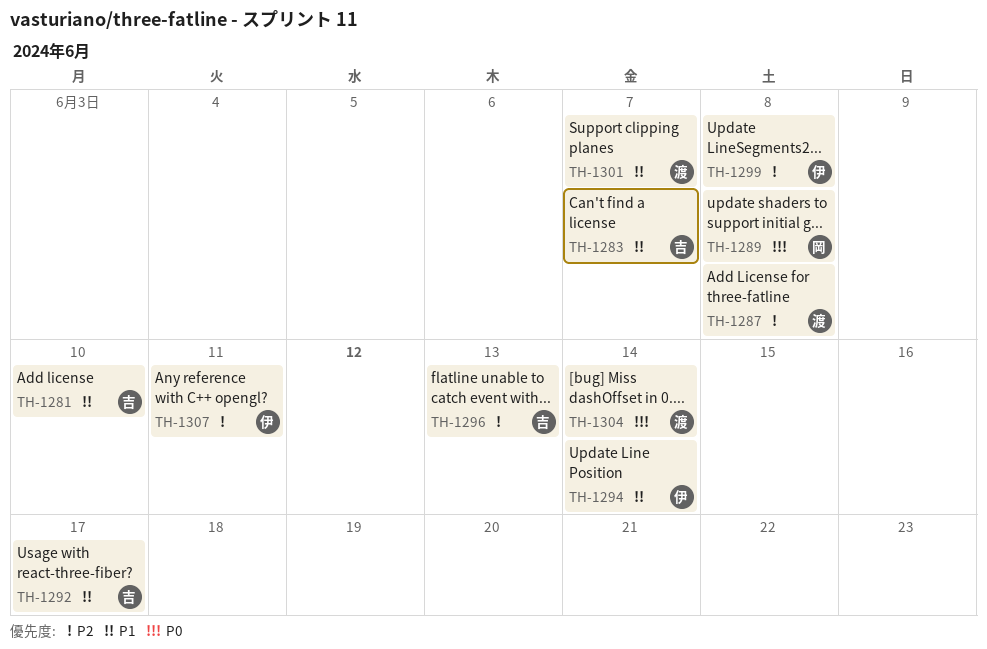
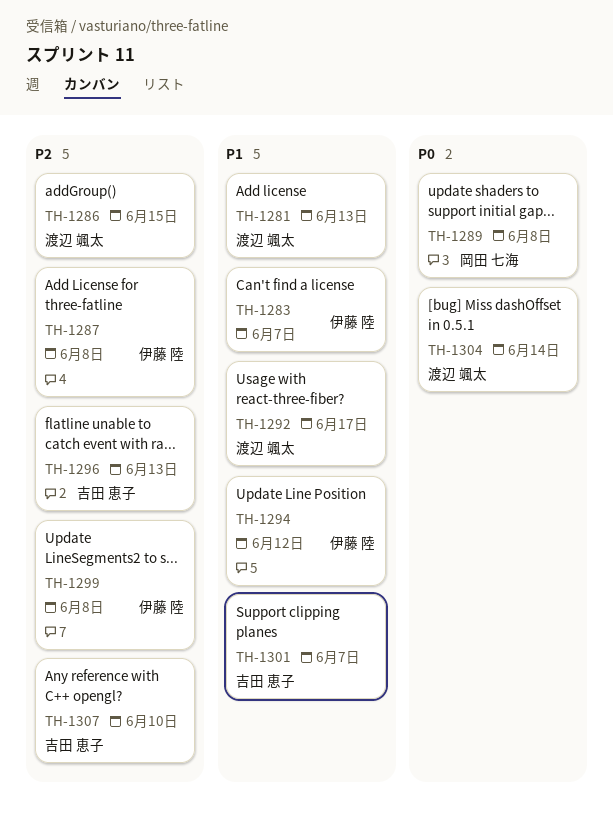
TH-1281, owner: 吉田 恵子 -> 渡辺 颯太
TH-1281, due: Jun 10 -> Jun 13
TH-1283, owner: 吉田 恵子 -> 伊藤 陸
TH-1286: none -> present
TH-1287, owner: 渡辺 颯太 -> 伊藤 陸
TH-1292, owner: 吉田 恵子 -> 渡辺 颯太
TH-1294, due: Jun 14 -> Jun 12
TH-1301, owner: 渡辺 颯太 -> 吉田 恵子
TH-1307, owner: 伊藤 陸 -> 吉田 恵子
TH-1307, due: Jun 11 -> Jun 10

